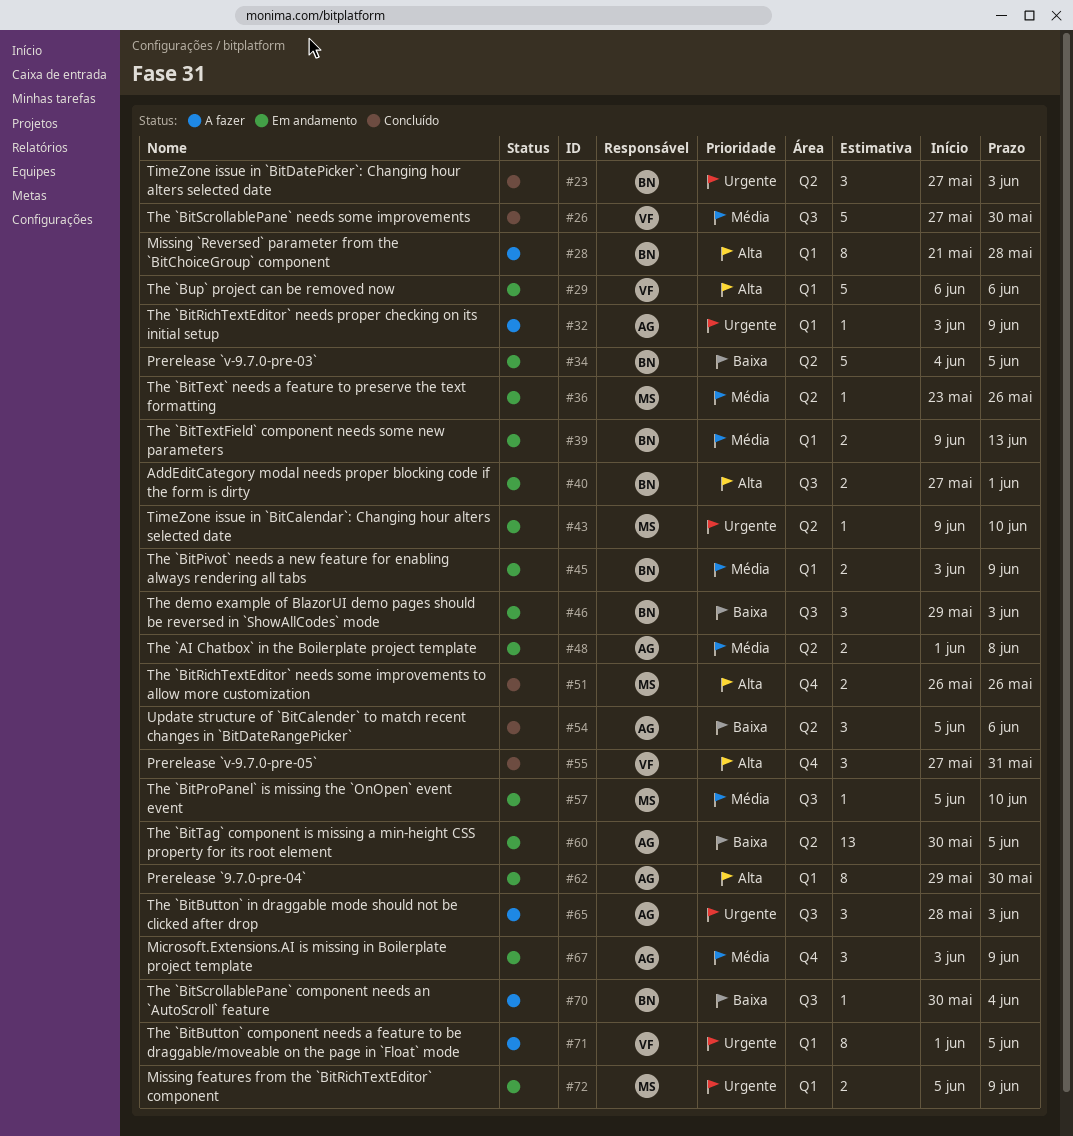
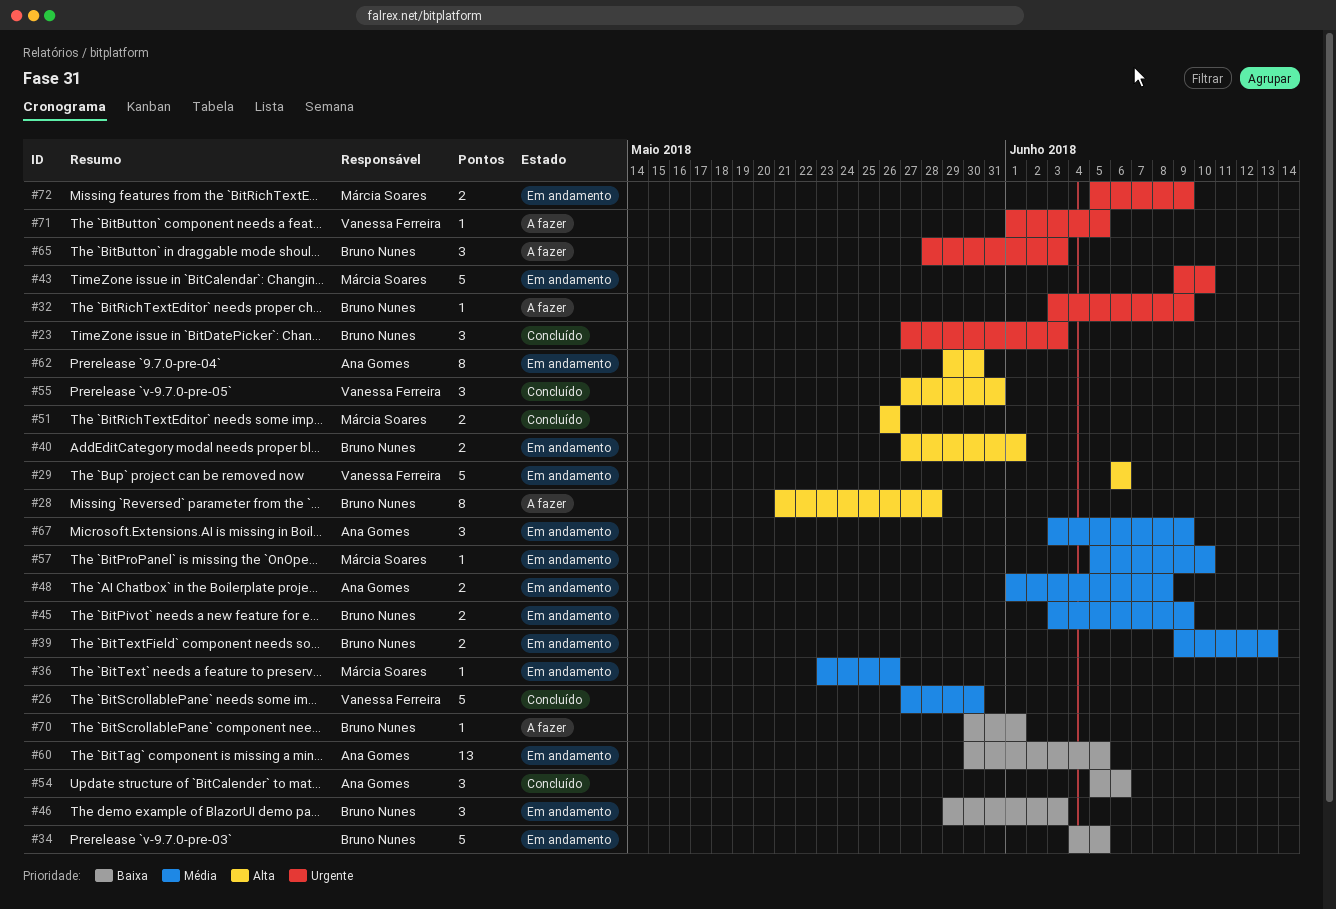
#32, owner: Ana Gomes -> Bruno Nunes
#43, estimate: 1 -> 5
#65, owner: Ana Gomes -> Bruno Nunes
#70, due: Jun 4 -> Jun 1
#71, estimate: 8 -> 1

